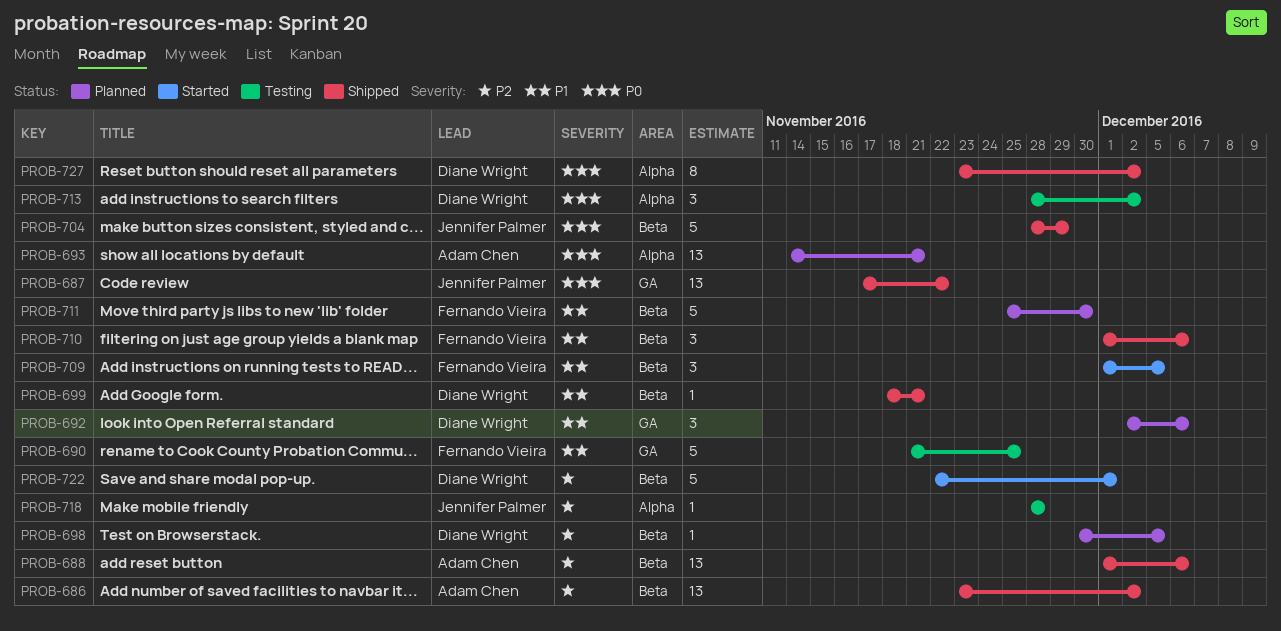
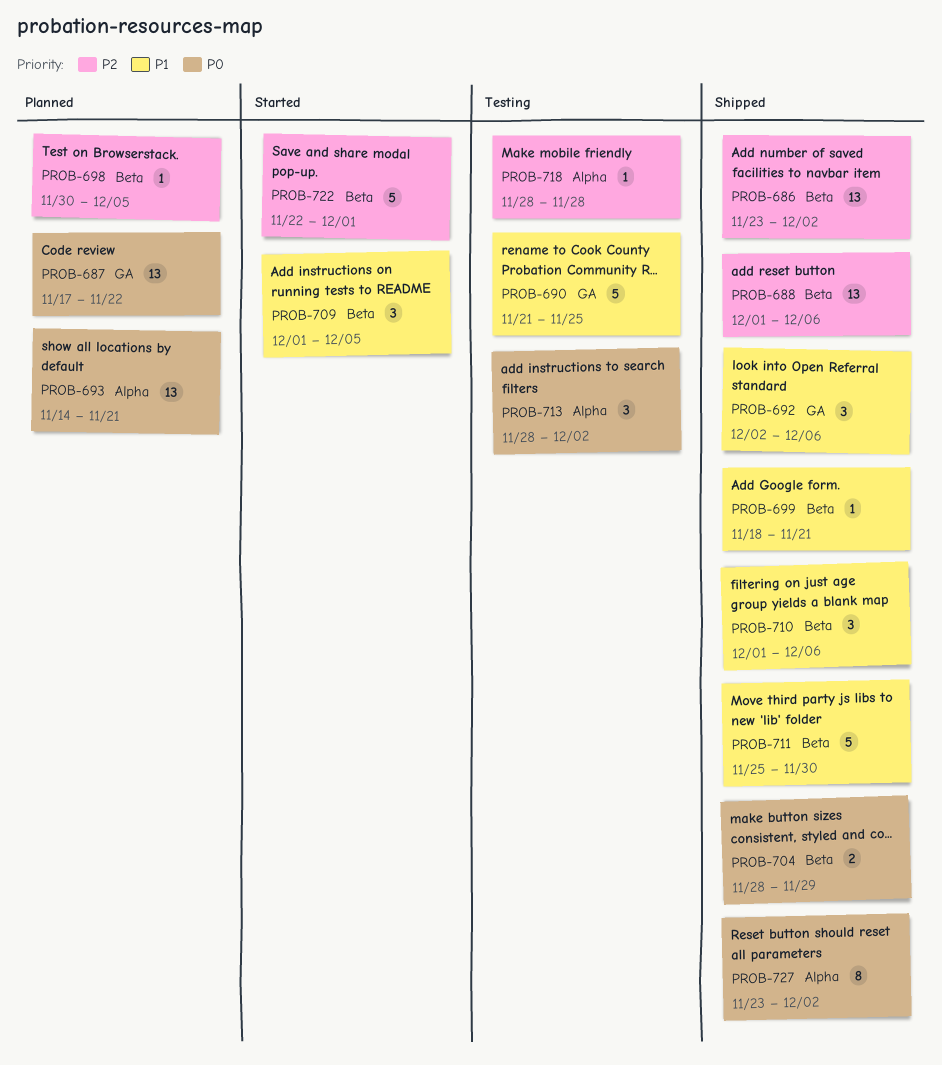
PROB-687, status: Shipped -> Planned
PROB-692, status: Planned -> Shipped
PROB-704, estimate: 5 -> 2
PROB-711, status: Planned -> Shipped

